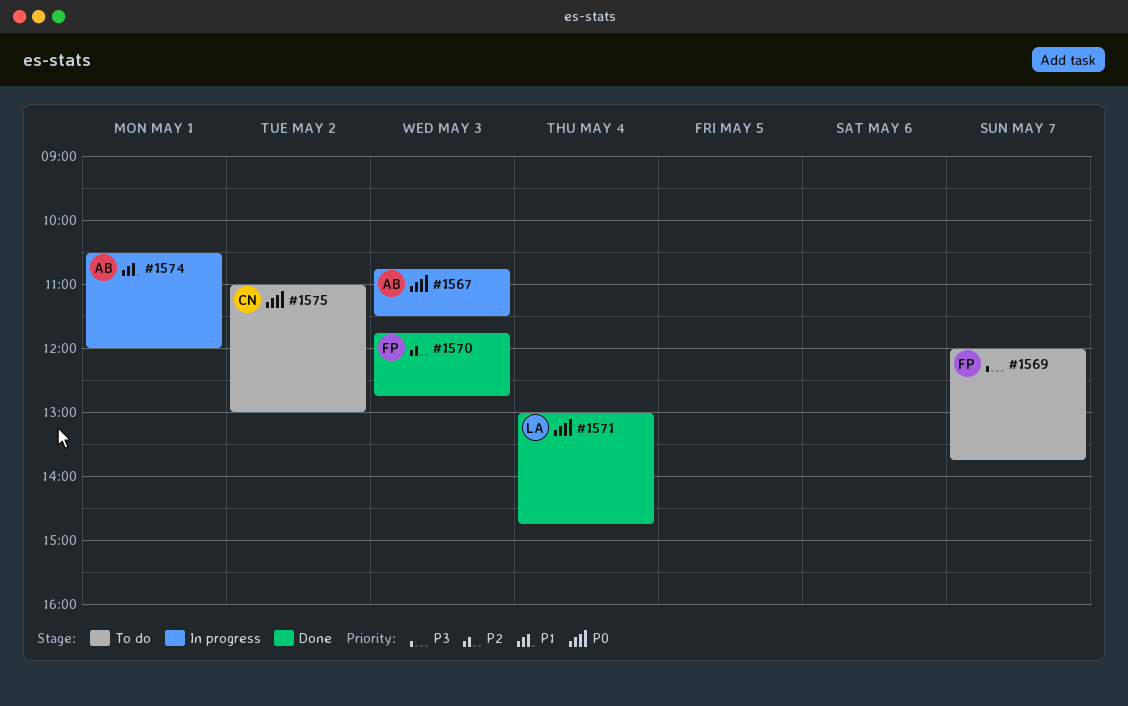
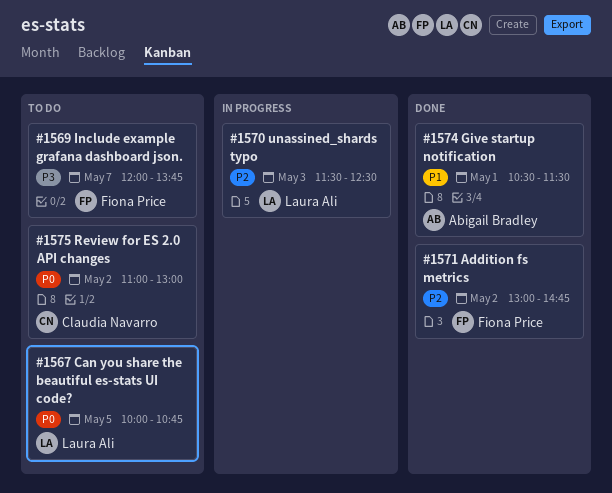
#1567, status: In progress -> To do
#1567, owner: Abigail Bradley -> Laura Ali
#1567, day: May 3 -> May 5
#1567, begins: 10:45 -> 10:00
#1567, ends: 11:30 -> 10:45
#1570, status: Done -> In progress
#1570, owner: Fiona Price -> Laura Ali
#1570, begins: 11:45 -> 11:30
#1570, ends: 12:45 -> 12:30
#1571, owner: Laura Ali -> Fiona Price
#1571, priority: P0 -> P2
#1571, day: May 4 -> May 2
#1574, status: In progress -> Done
#1574, ends: 12:00 -> 11:30

